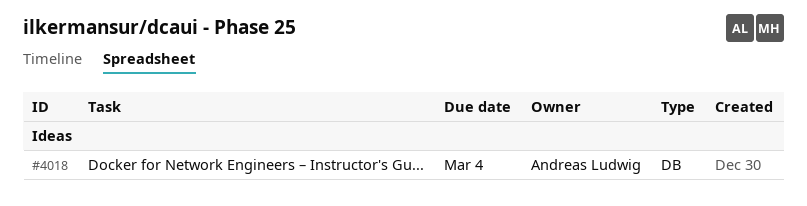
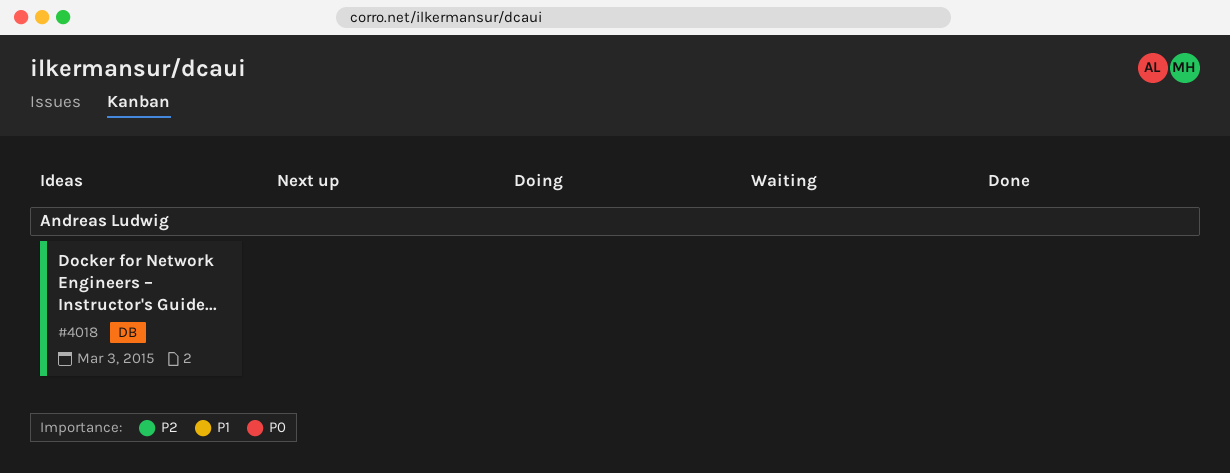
#4018, due: Mar 4 -> Mar 3

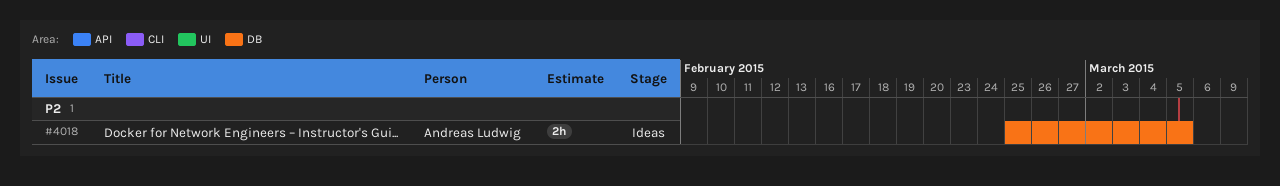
#4018, due: Mar 3 -> Mar 5

